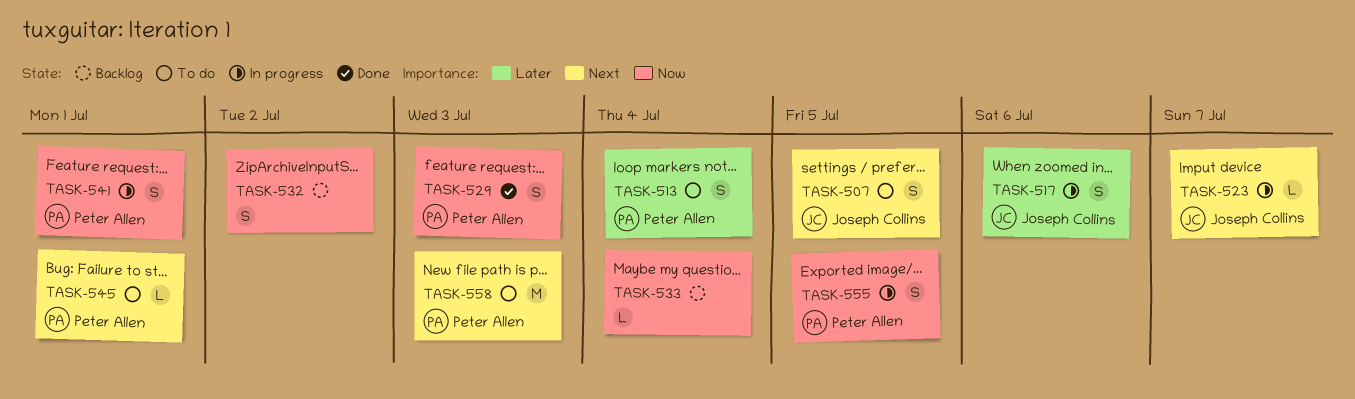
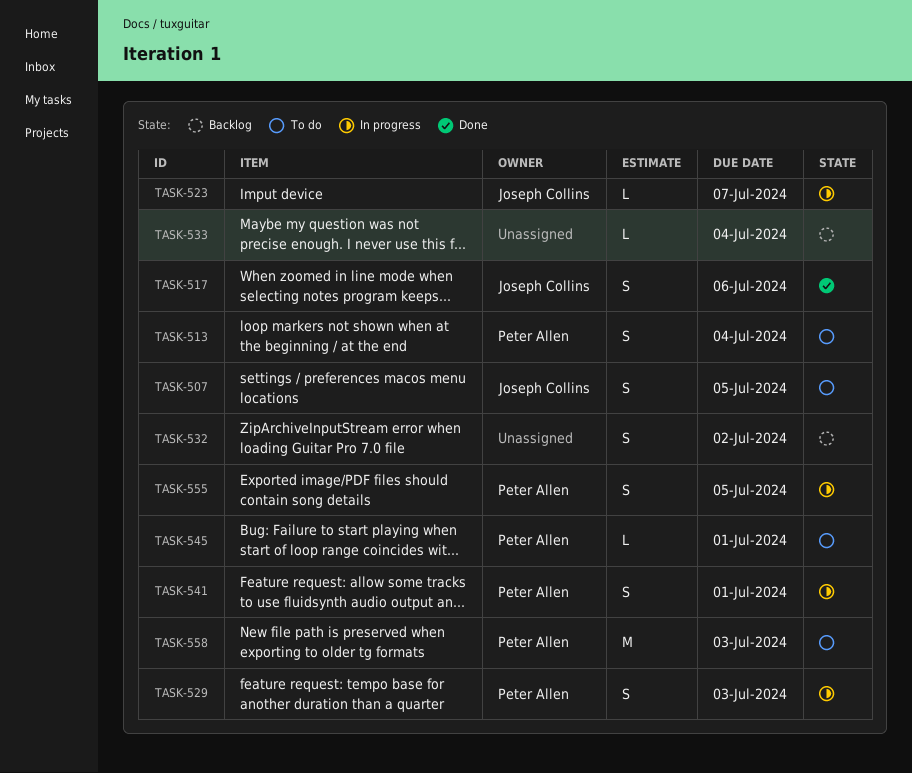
TASK-517, status: In progress -> Done
TASK-529, status: Done -> In progress

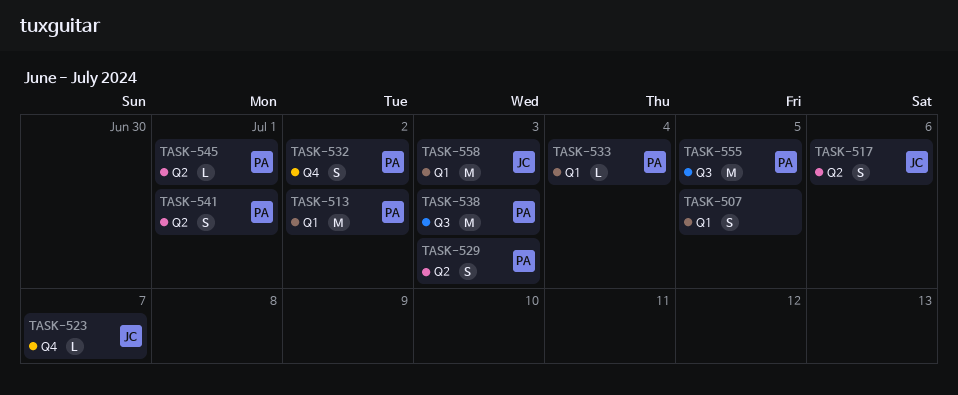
TASK-507, owner: Joseph Collins -> none
TASK-513, estimate: S -> M
TASK-513, due: Jul 4 -> Jul 2
TASK-532, owner: none -> Peter Allen
TASK-533, owner: none -> Peter Allen
TASK-538: none -> present
TASK-555, estimate: S -> M
TASK-558, owner: Peter Allen -> Joseph Collins

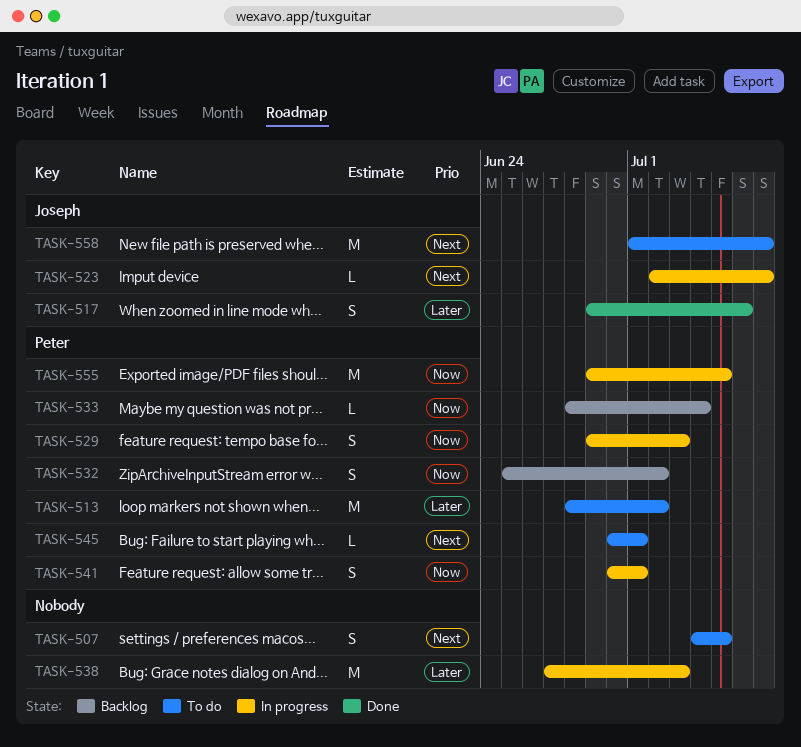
TASK-538, owner: Peter -> none
TASK-558, due: Jul 3 -> Jul 7

